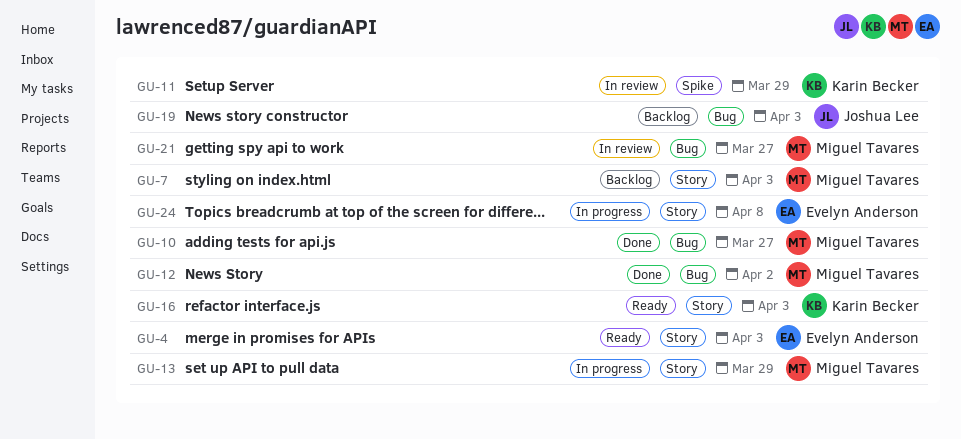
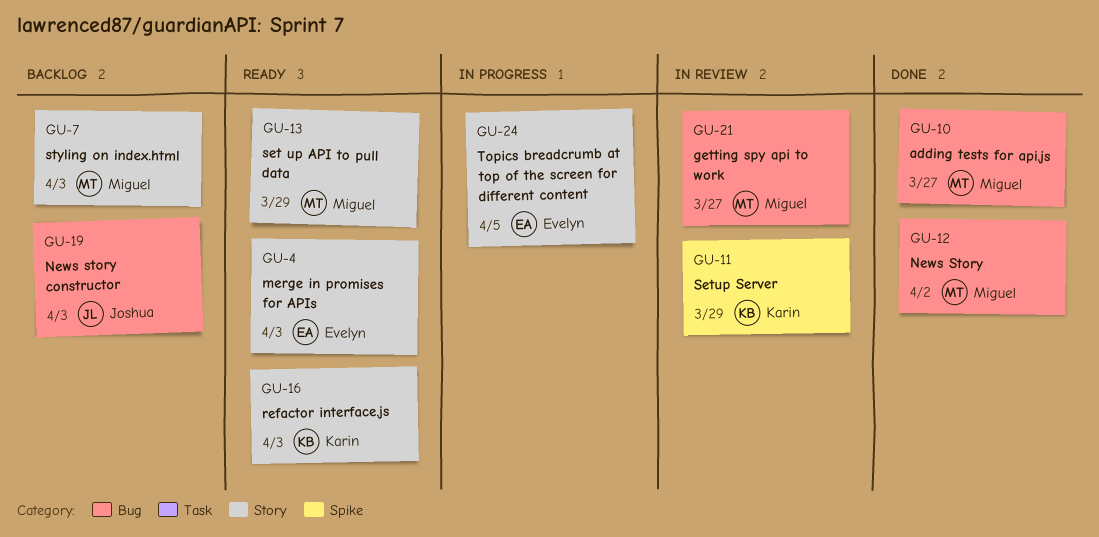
GU-13, status: In progress -> Ready
GU-24, due: Apr 8 -> Apr 5

